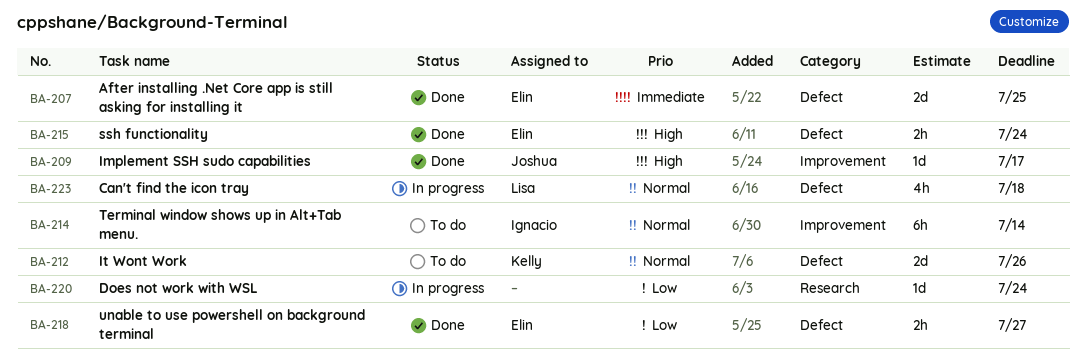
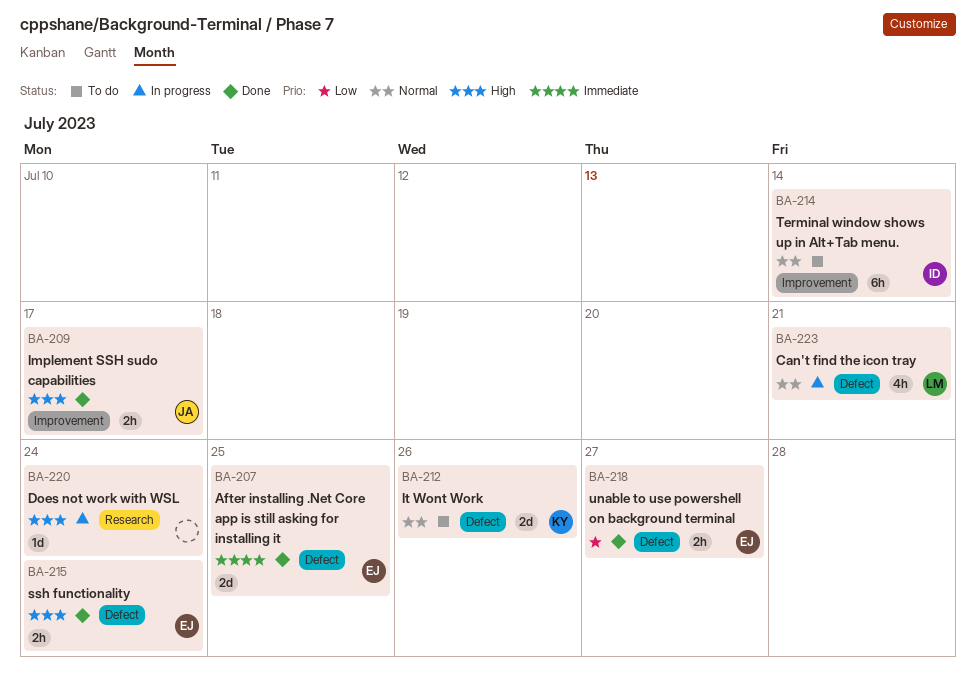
BA-209, estimate: 1d -> 2h
BA-220, priority: Low -> High
BA-223, due: Jul 18 -> Jul 21

